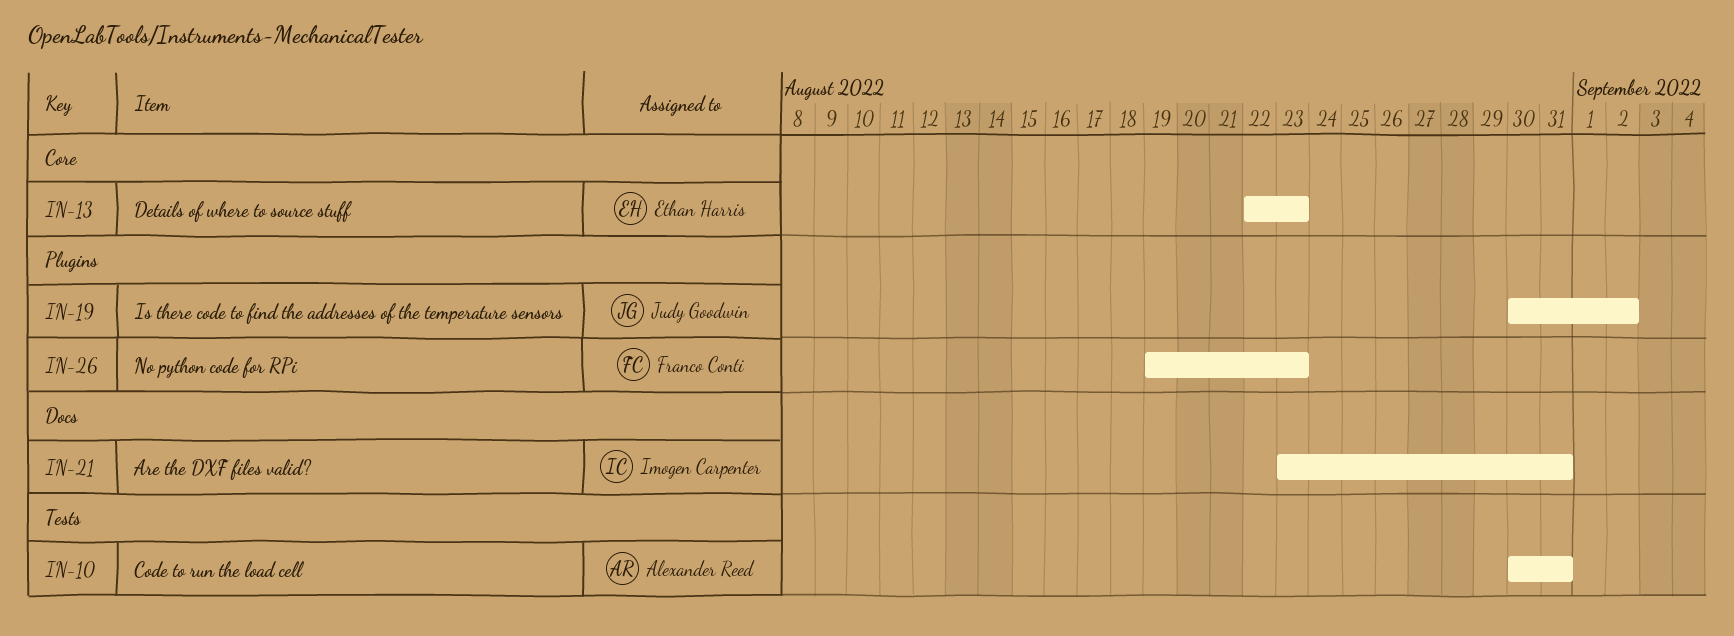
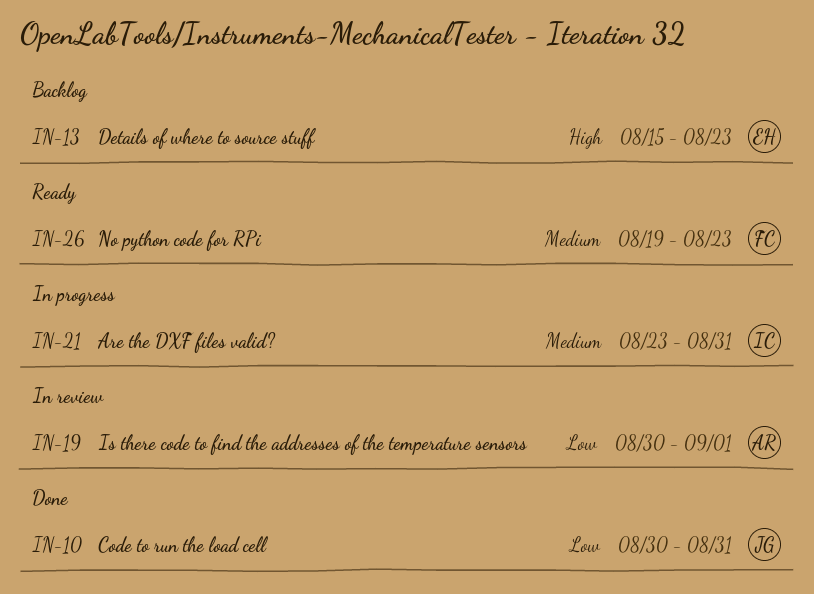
IN-10, owner: Alexander Reed -> Judy Goodwin
IN-13, start: Aug 22 -> Aug 15
IN-19, owner: Judy Goodwin -> Alexander Reed
IN-19, due: Sep 2 -> Sep 1

